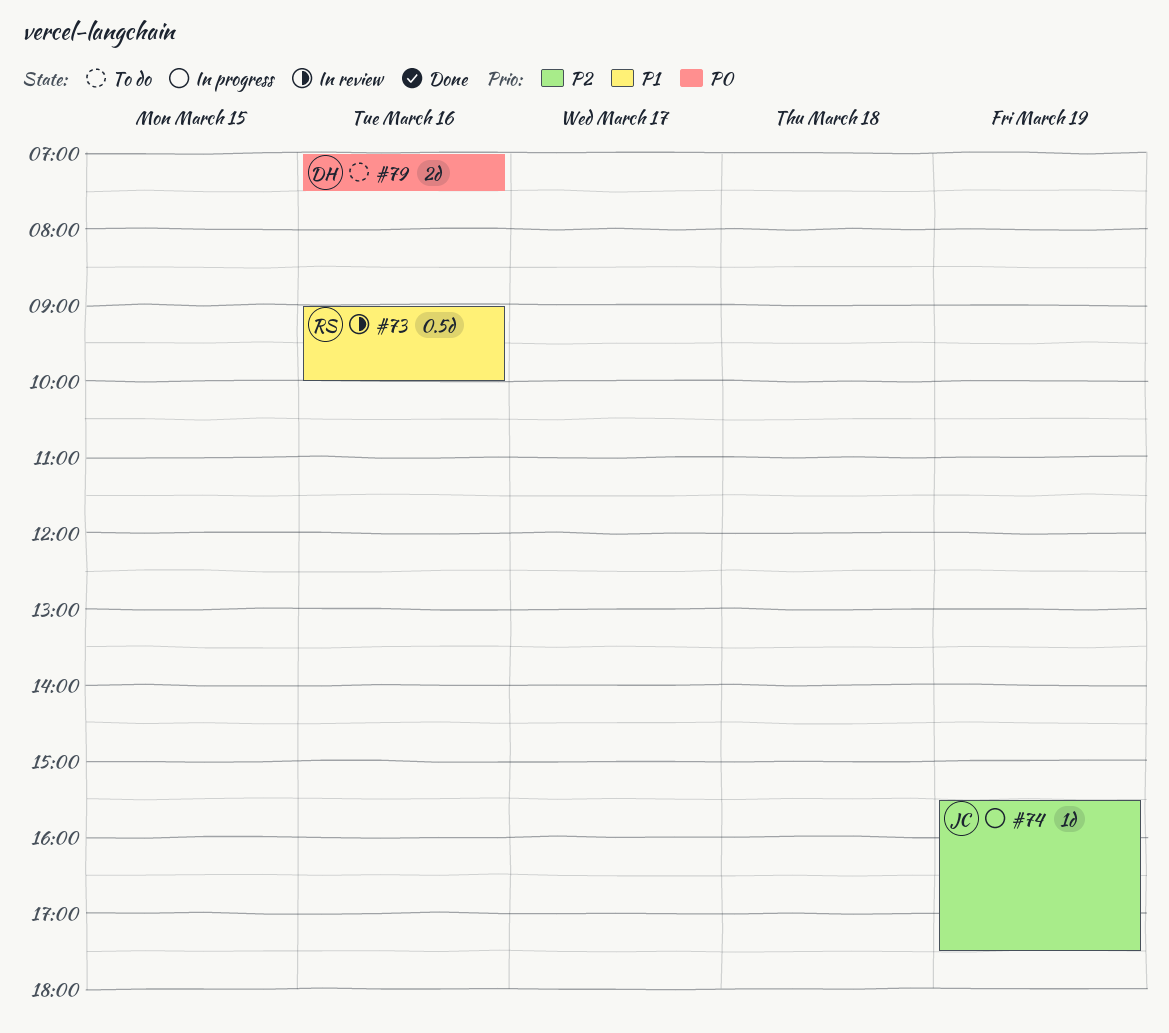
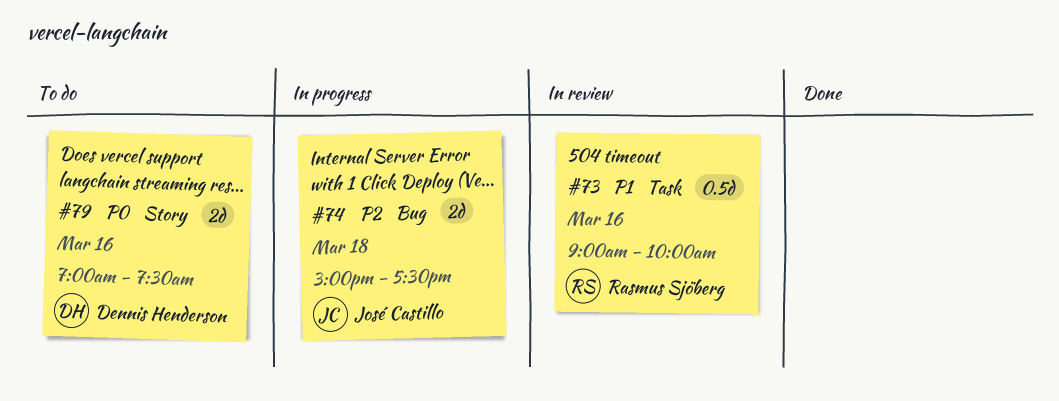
#74, estimate: 1d -> 2d
#74, day: Mar 19 -> Mar 18
#74, begins: 15:30 -> 15:00

